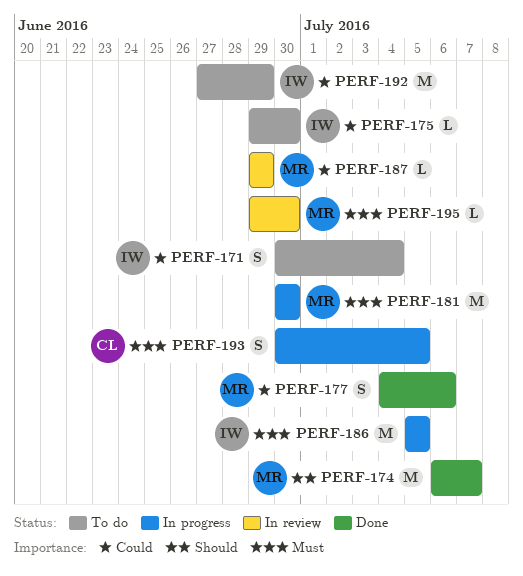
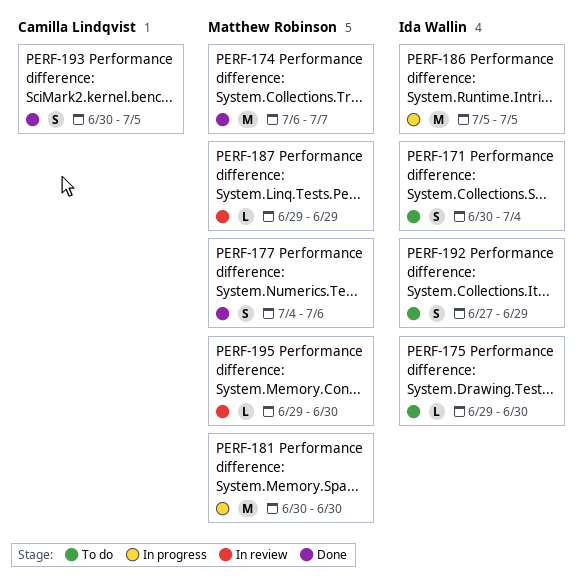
PERF-192, estimate: M -> S
PERF-193, status: In progress -> Done

